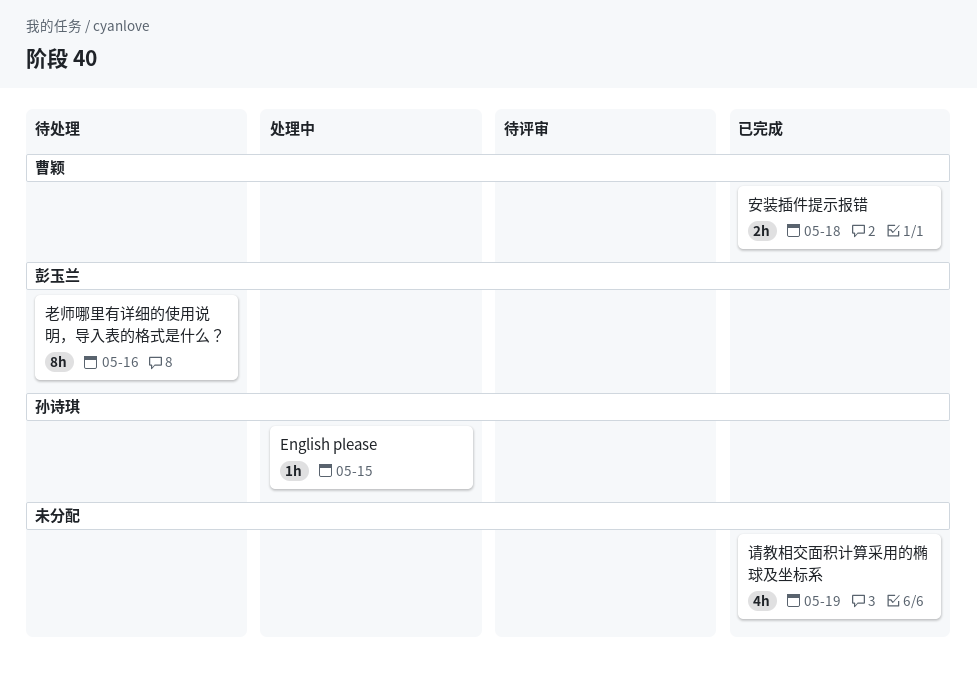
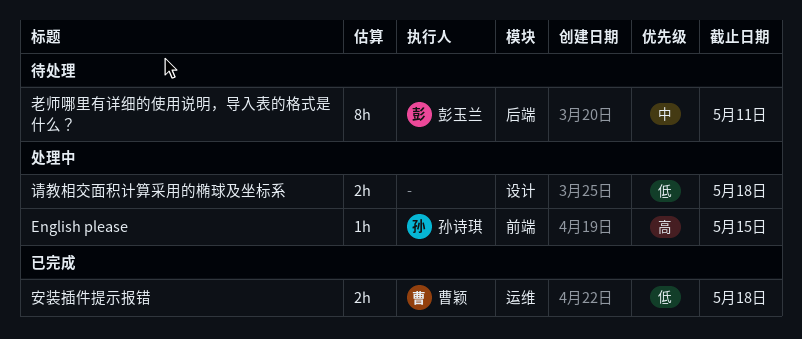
老师哪里有详细的使用说明，导入表的格式是什么？, due: May 16 -> May 11
请教相交面积计算采用的椭球及坐标系, status: 已完成 -> 处理中
请教相交面积计算采用的椭球及坐标系, estimate: 4h -> 2h
请教相交面积计算采用的椭球及坐标系, due: May 19 -> May 18

